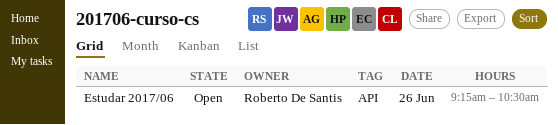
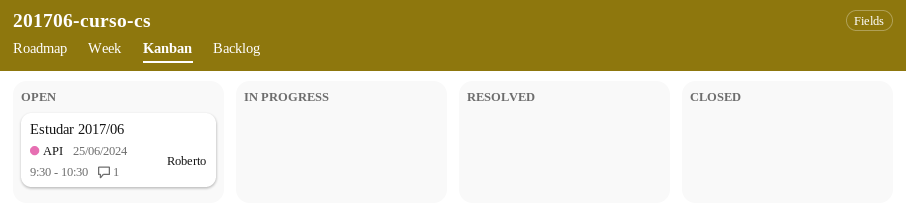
Estudar 2017/06, day: Jun 26 -> Jun 25
Estudar 2017/06, begins: 09:15 -> 09:30

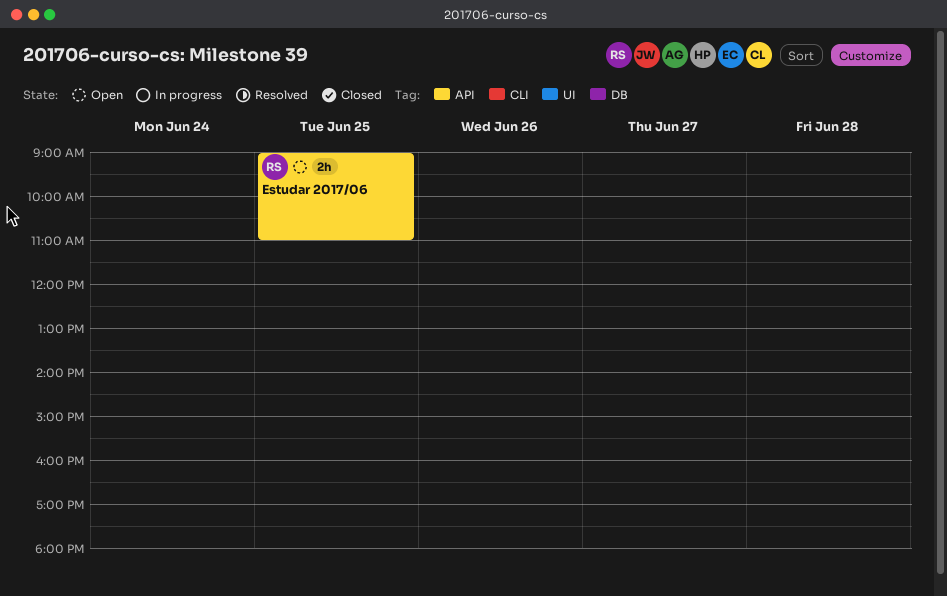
Estudar 2017/06, begins: 09:30 -> 09:00
Estudar 2017/06, ends: 10:30 -> 11:00

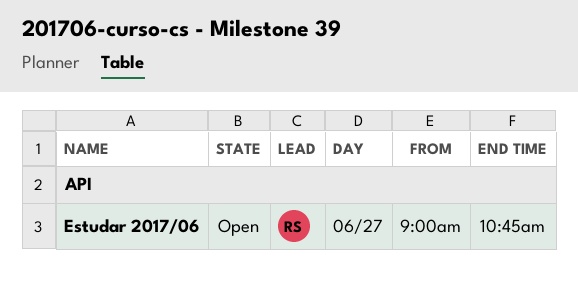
Estudar 2017/06, day: Jun 25 -> Jun 27
Estudar 2017/06, ends: 11:00 -> 10:45

